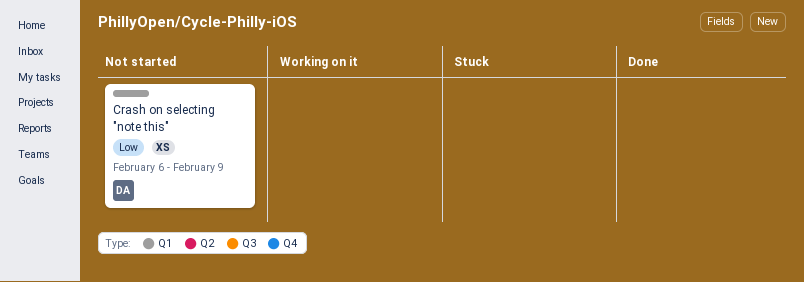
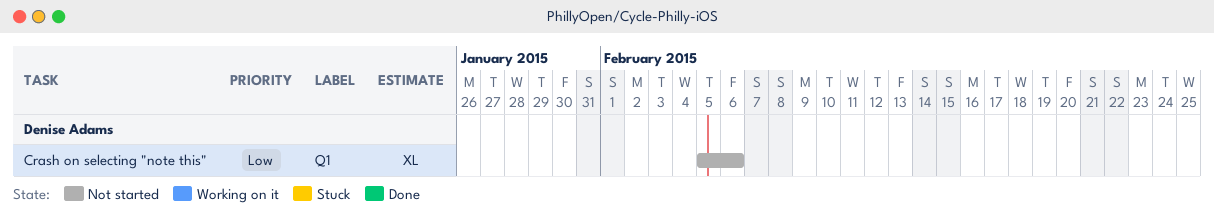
Crash on selecting "note this", estimate: XS -> XL
Crash on selecting "note this", start: Feb 6 -> Feb 5
Crash on selecting "note this", due: Feb 9 -> Feb 6

